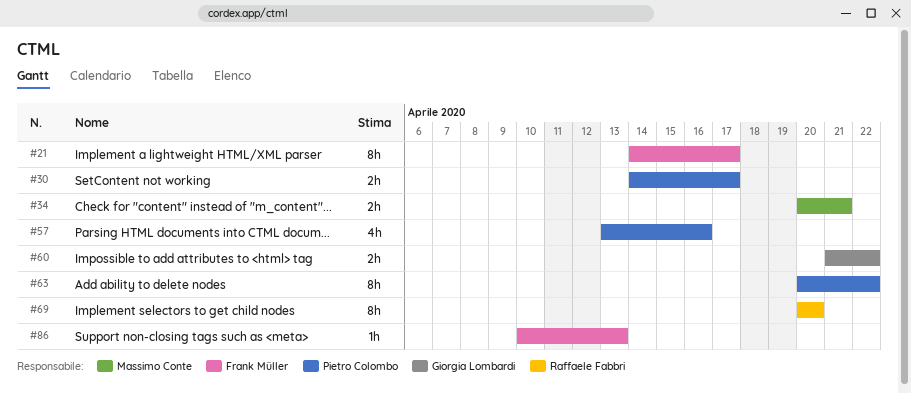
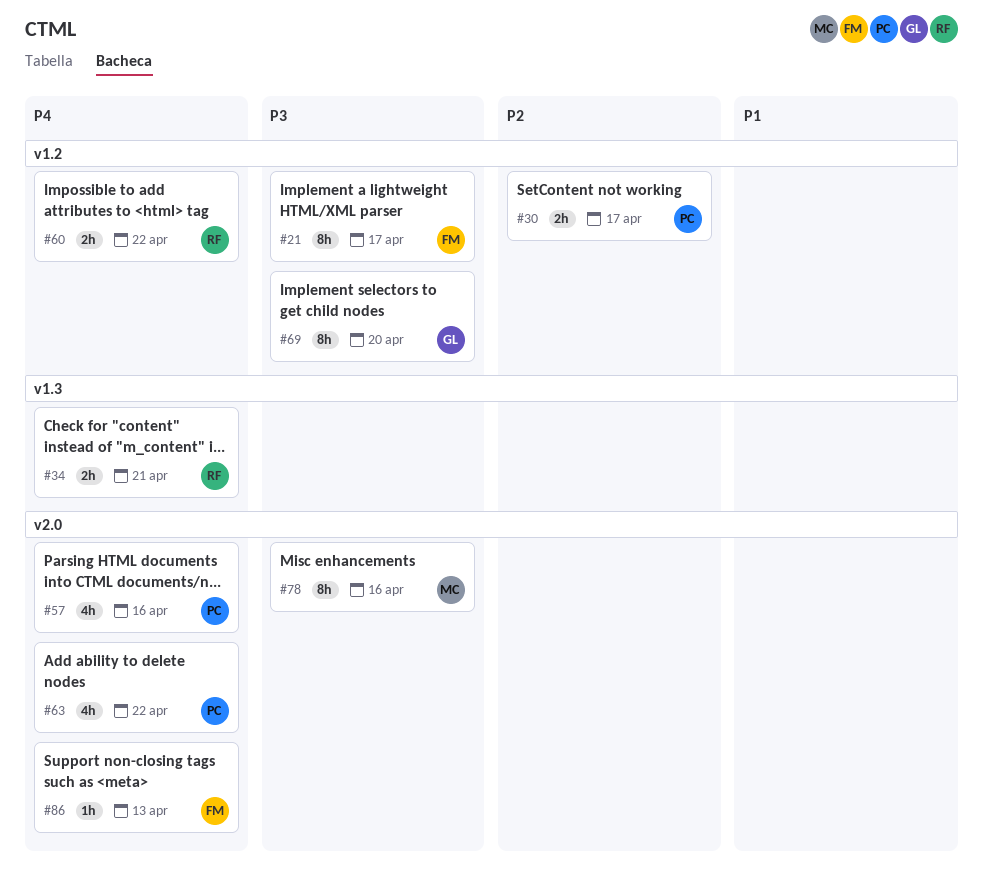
#34, owner: Massimo Conte -> Raffaele Fabbri
#60, owner: Giorgia Lombardi -> Raffaele Fabbri
#63, estimate: 8h -> 4h
#69, owner: Raffaele Fabbri -> Giorgia Lombardi
#78: none -> present

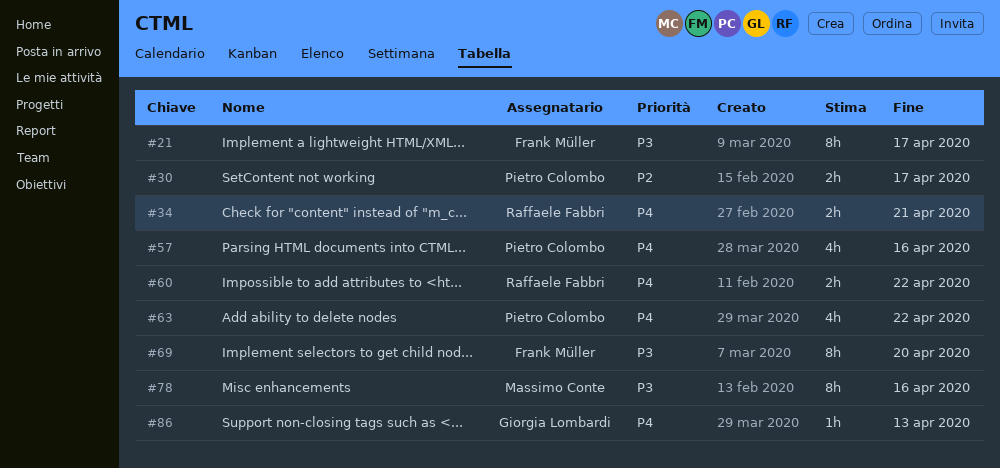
#69, owner: Giorgia Lombardi -> Frank Müller
#86, owner: Frank Müller -> Giorgia Lombardi

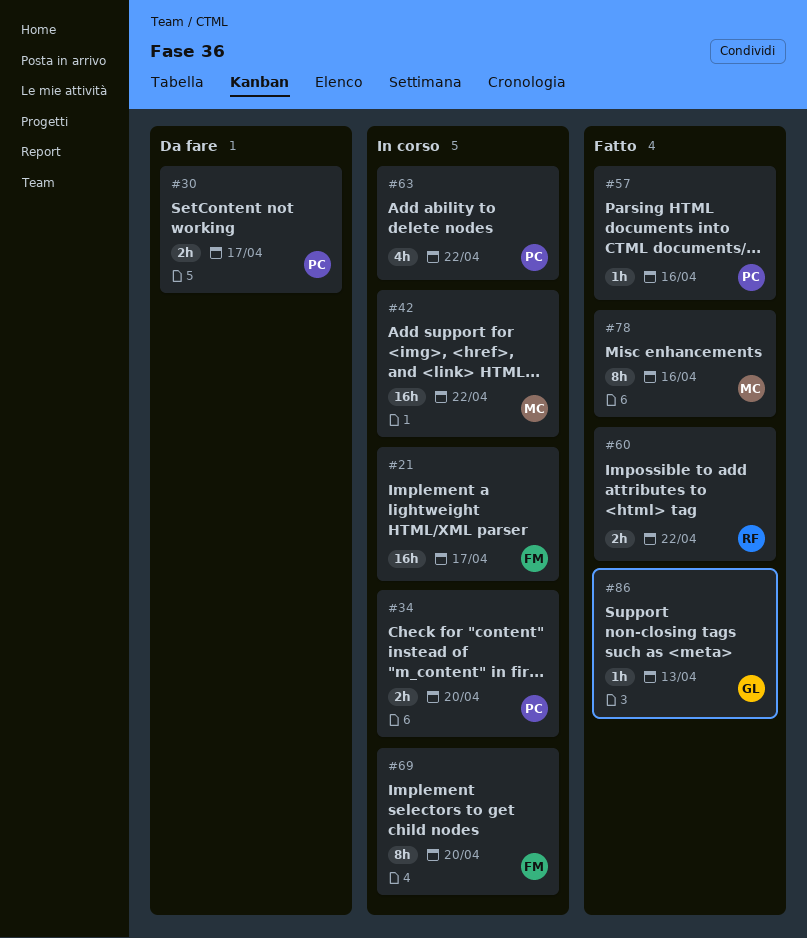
#21, estimate: 8h -> 16h
#34, owner: Raffaele Fabbri -> Pietro Colombo
#34, due: Apr 21 -> Apr 20
#42: none -> present
#57, estimate: 4h -> 1h

